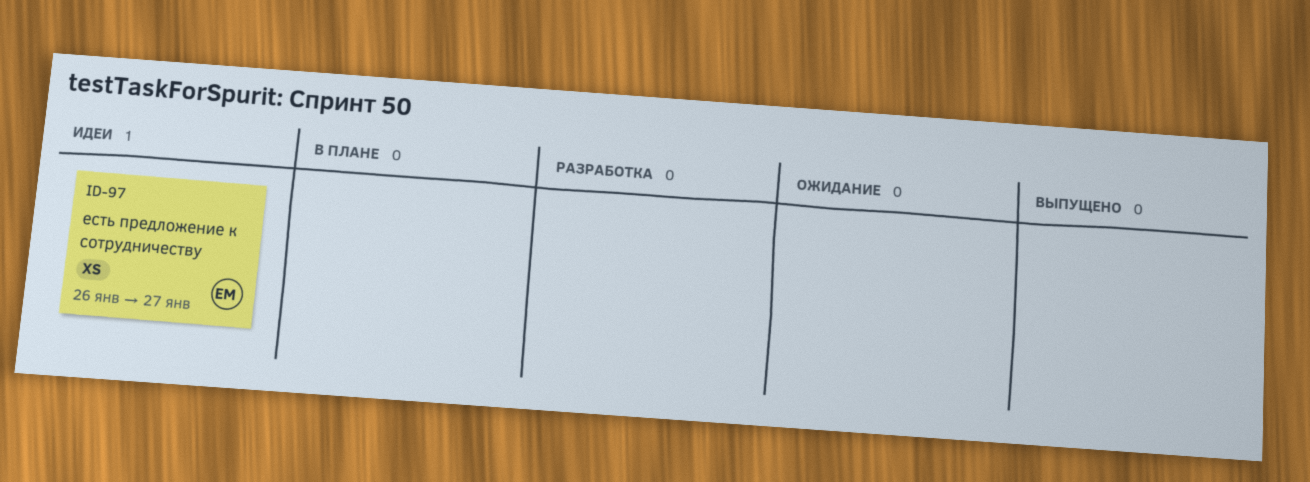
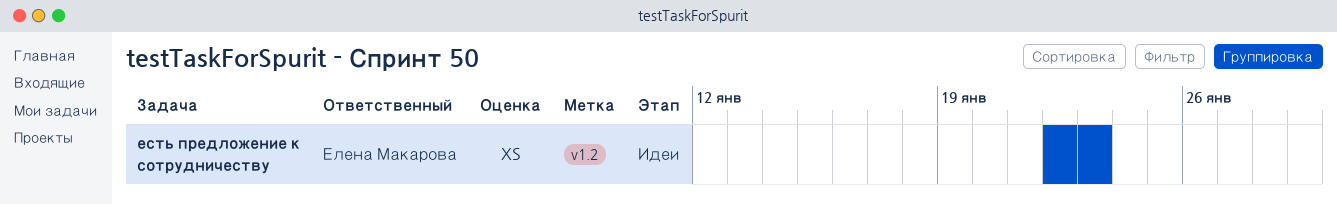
есть предложение к сотрудничеству, start: Jan 26 -> Jan 22
есть предложение к сотрудничеству, due: Jan 27 -> Jan 23

